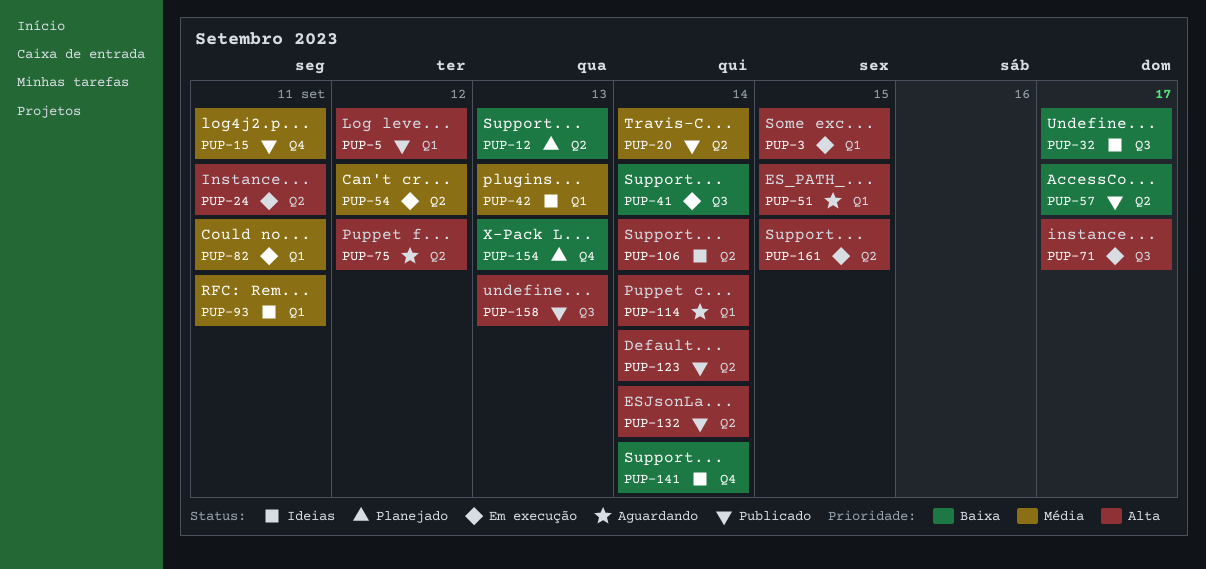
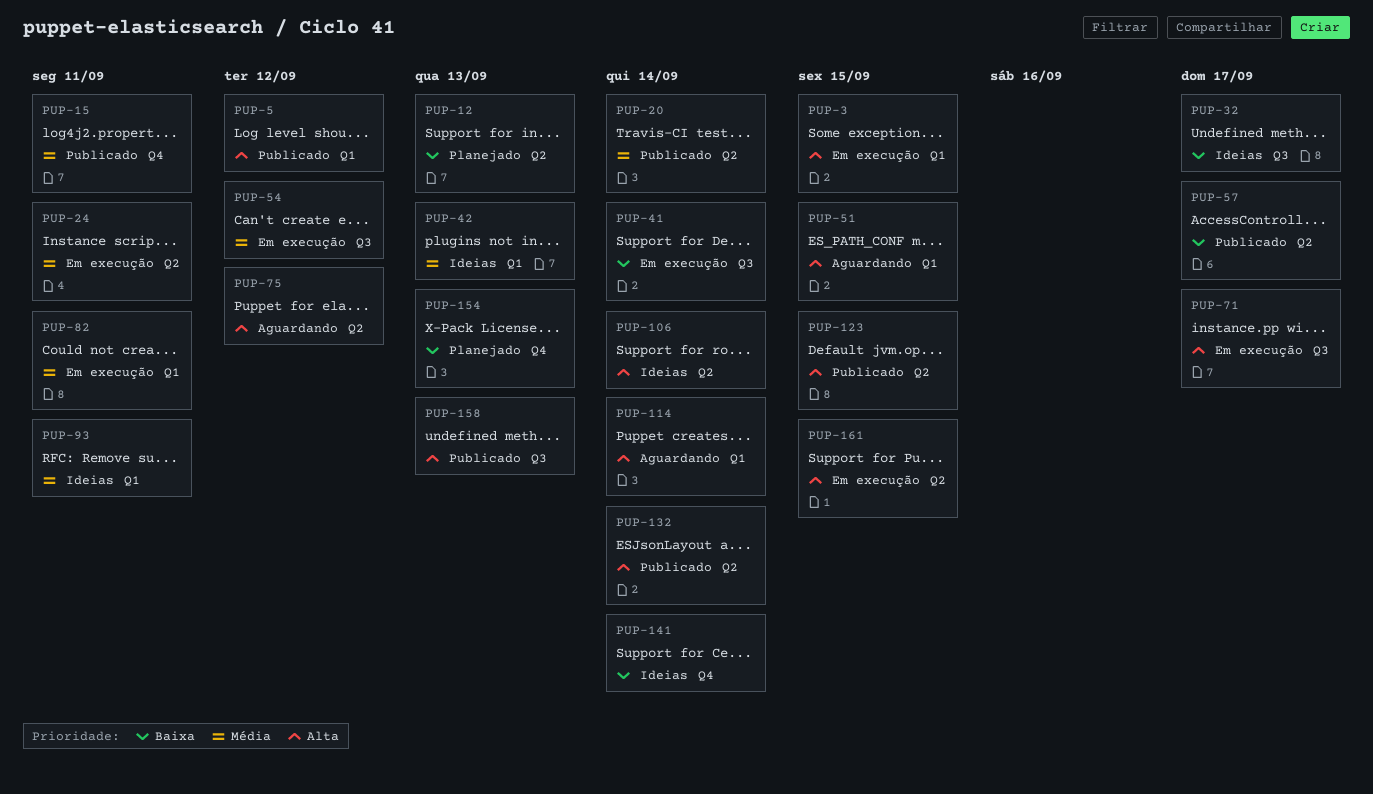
PUP-24, priority: Alta -> Média
PUP-54, label: Q2 -> Q3
PUP-123, due: Sep 14 -> Sep 15

